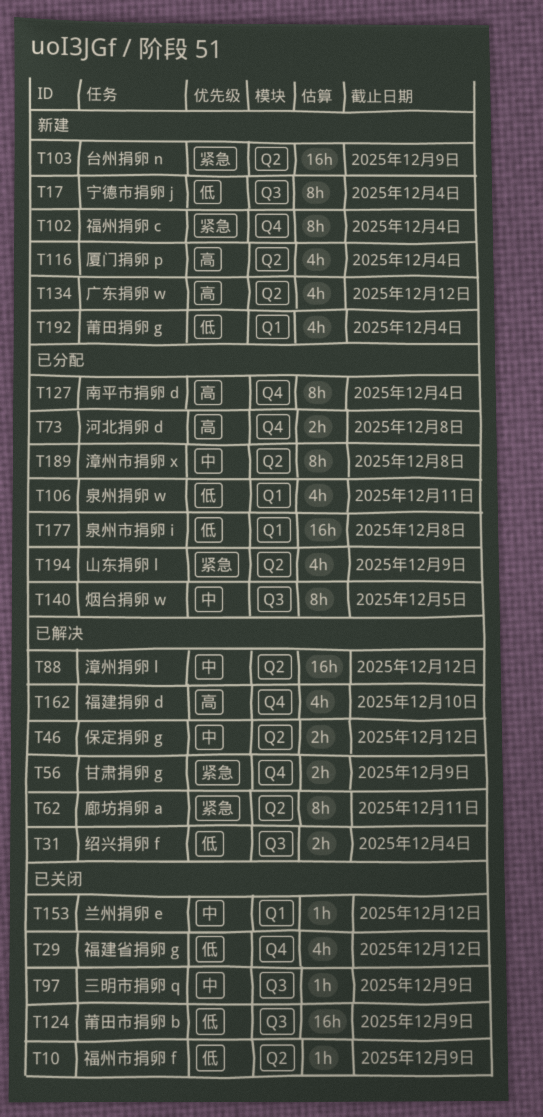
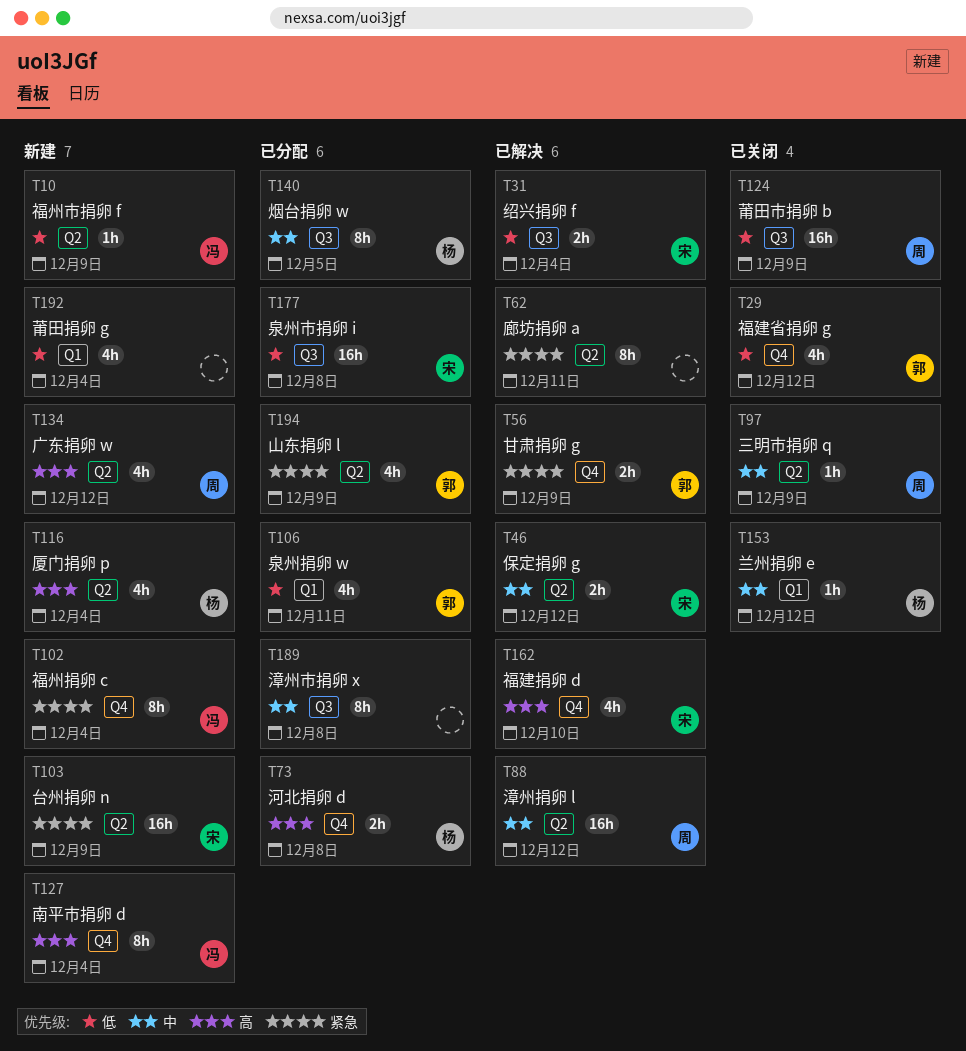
T10, status: 已关闭 -> 新建
T17: present -> none
T97, label: Q3 -> Q2
T127, status: 已分配 -> 新建
T177, label: Q1 -> Q3
T189, label: Q2 -> Q3

